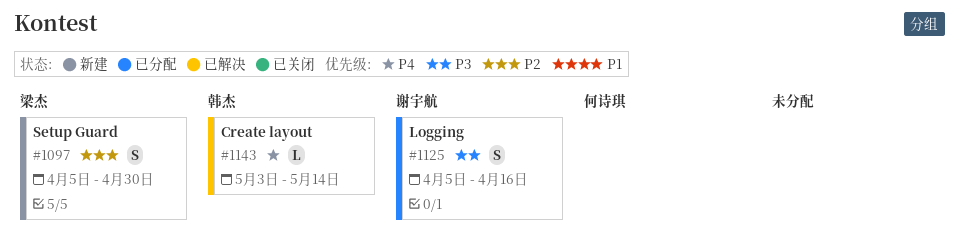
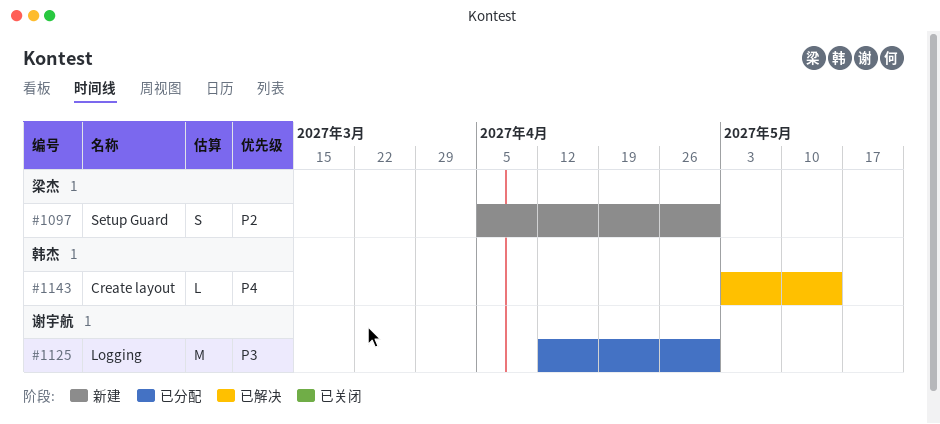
#1125, estimate: S -> M
#1125, start: Apr 5 -> Apr 12
#1125, due: Apr 16 -> Apr 30

